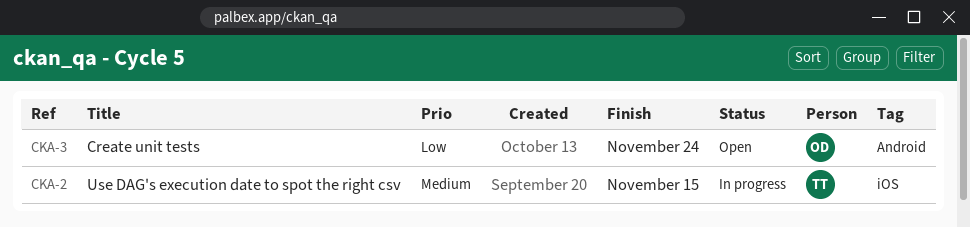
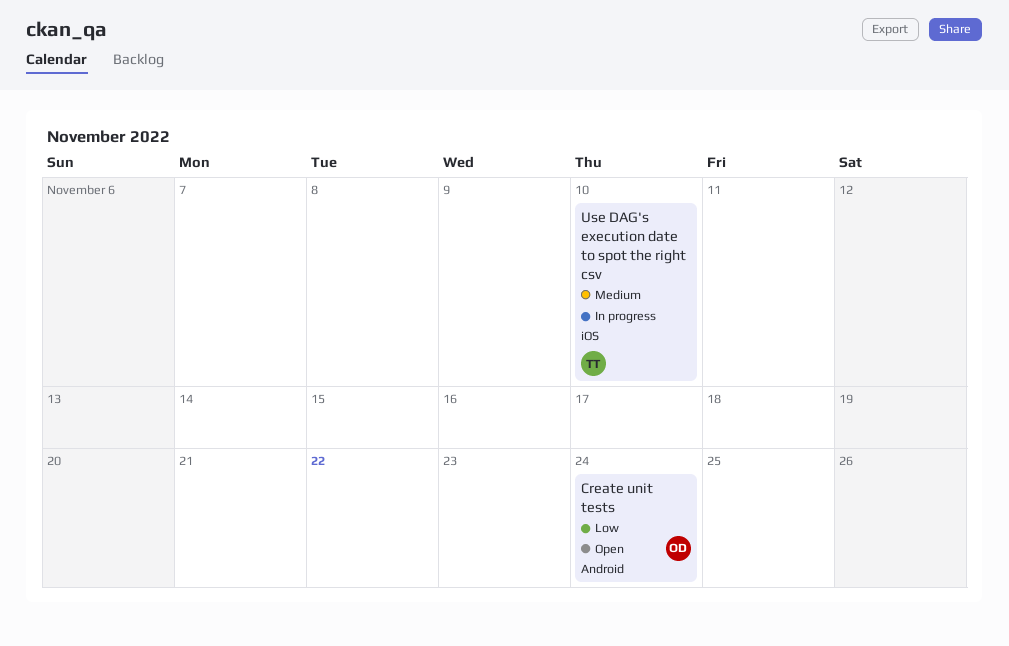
Use DAG's execution date to spot the right csv, due: Nov 15 -> Nov 10

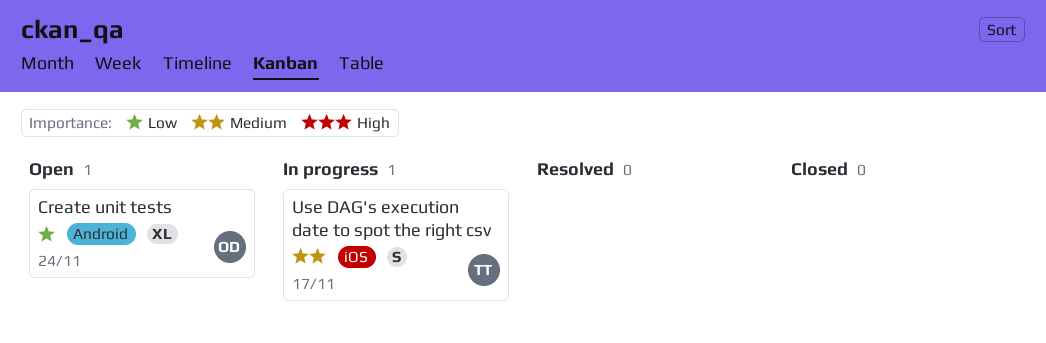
Use DAG's execution date to spot the right csv, due: Nov 10 -> Nov 17

